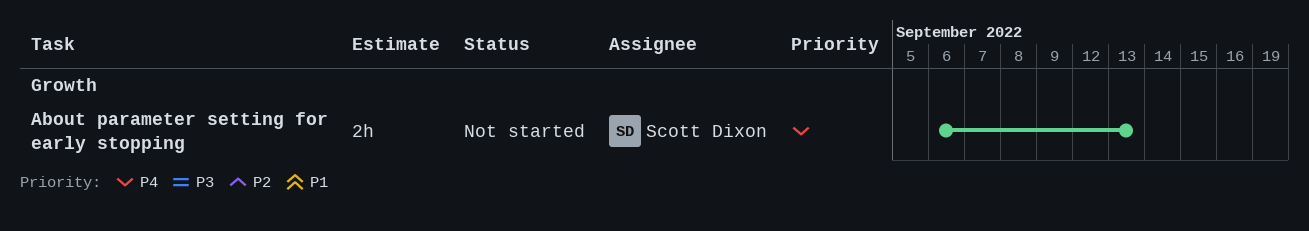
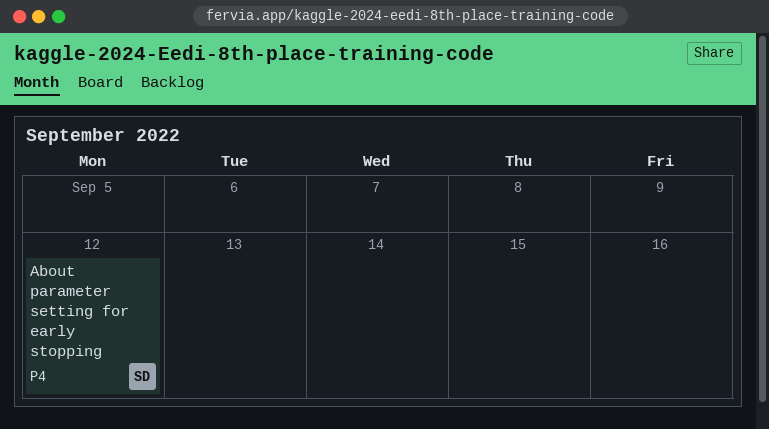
About parameter setting for early stopping, due: Sep 13 -> Sep 12

